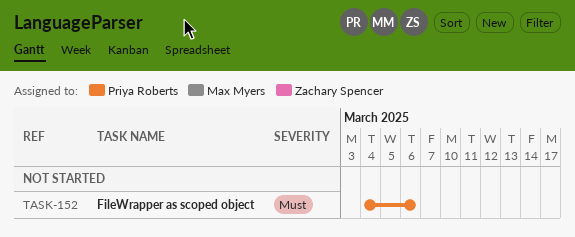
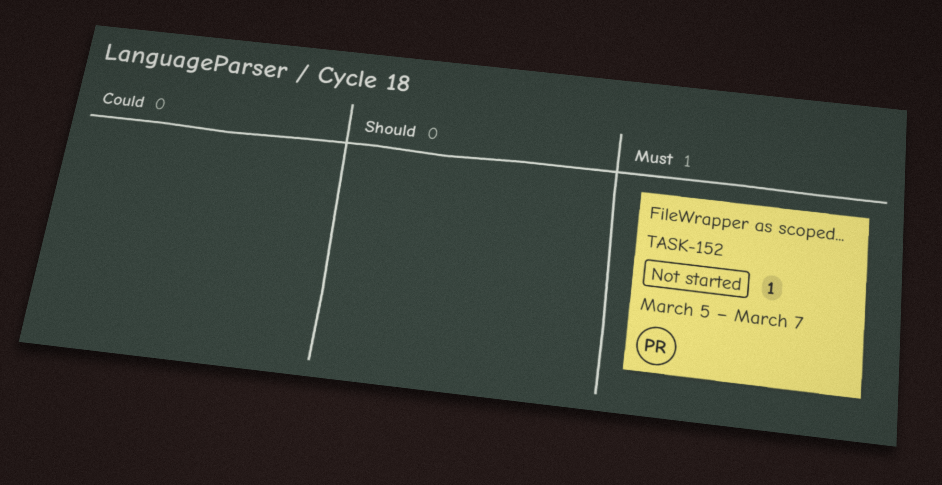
TASK-152, start: Mar 4 -> Mar 5
TASK-152, due: Mar 6 -> Mar 7

